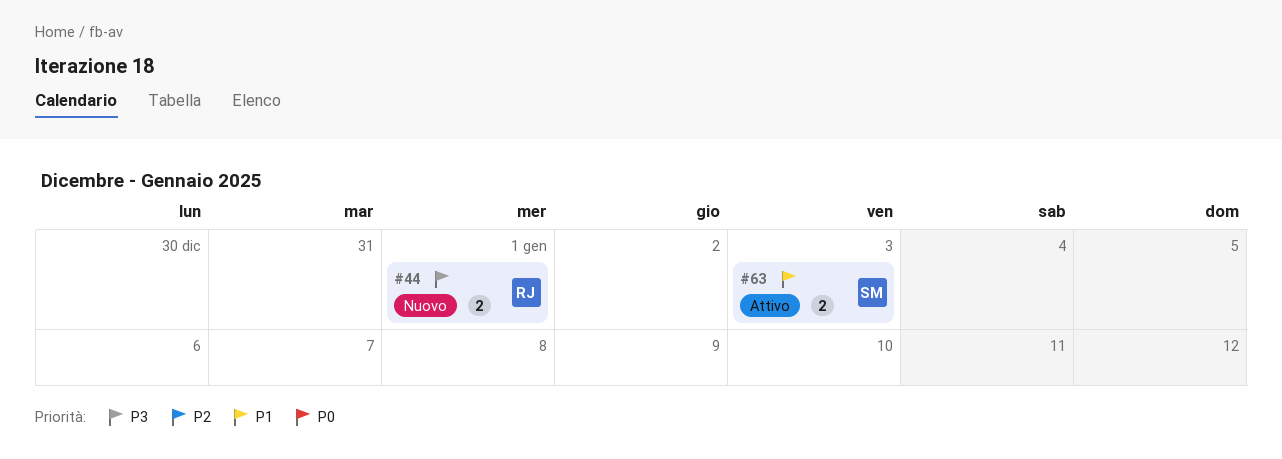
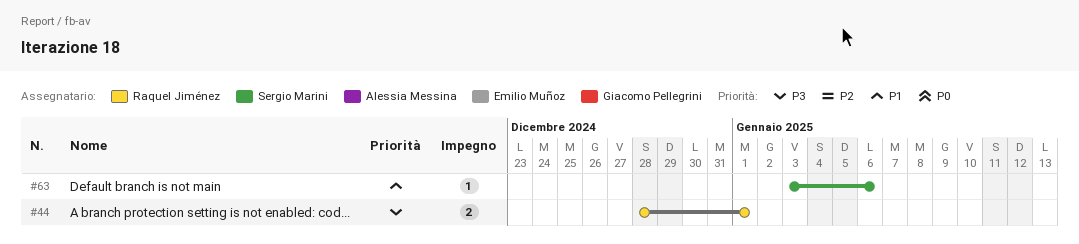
#63, estimate: 2 -> 1
#63, due: Jan 3 -> Jan 6

